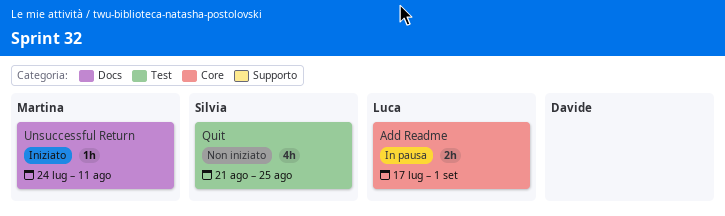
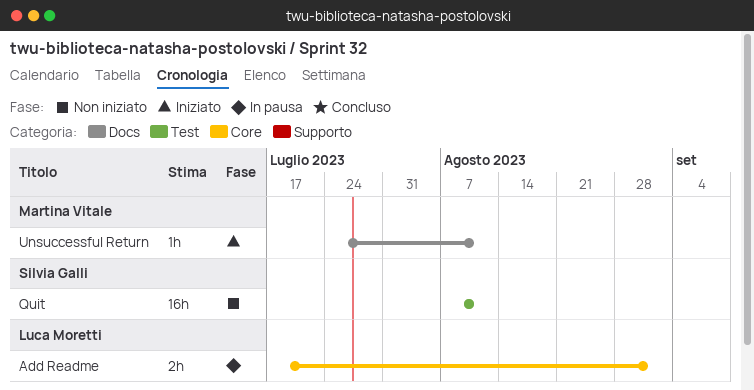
Quit, estimate: 4h -> 16h
Quit, start: Aug 21 -> Aug 7
Quit, due: Aug 25 -> Aug 11

